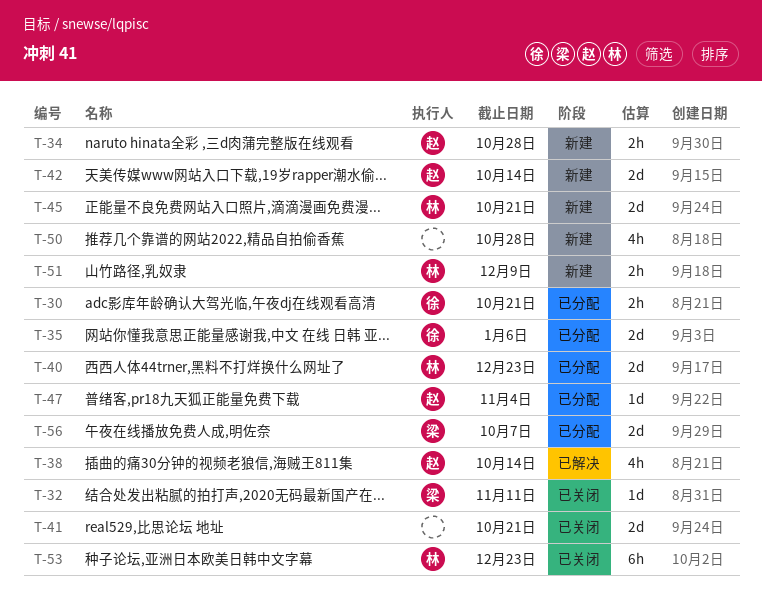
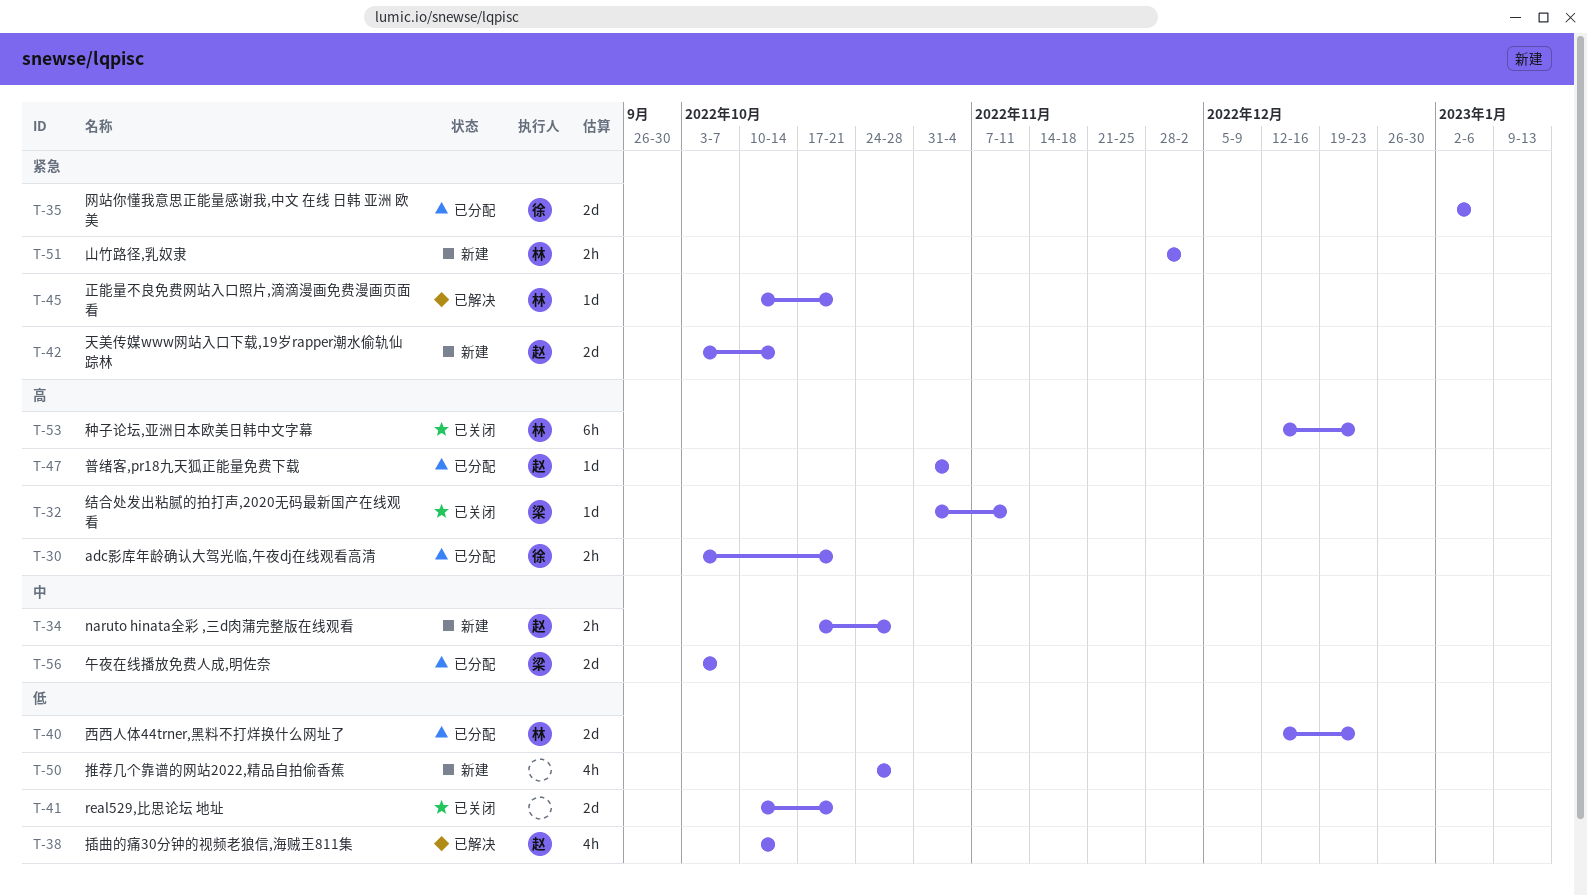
T-45, status: 新建 -> 已解决
T-45, estimate: 2d -> 1d
T-51, due: Dec 9 -> Dec 2

